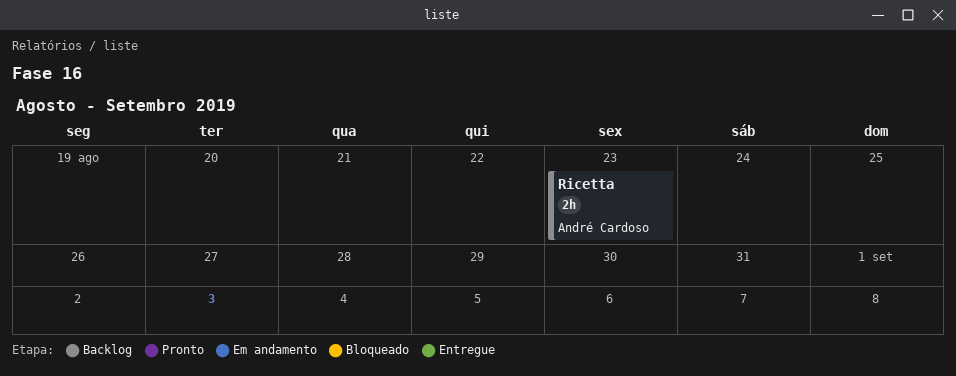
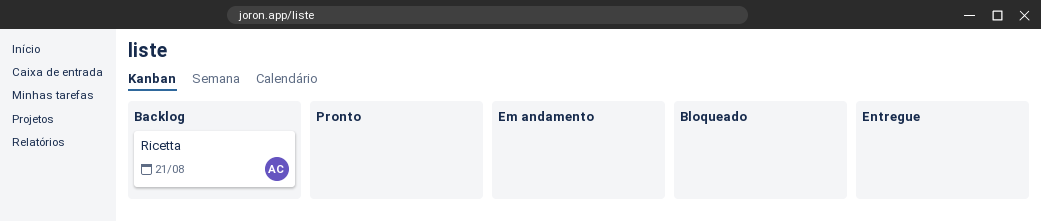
Ricetta, due: Aug 23 -> Aug 21

